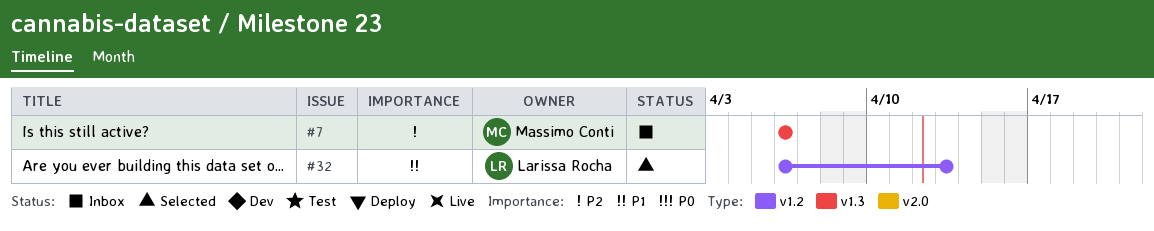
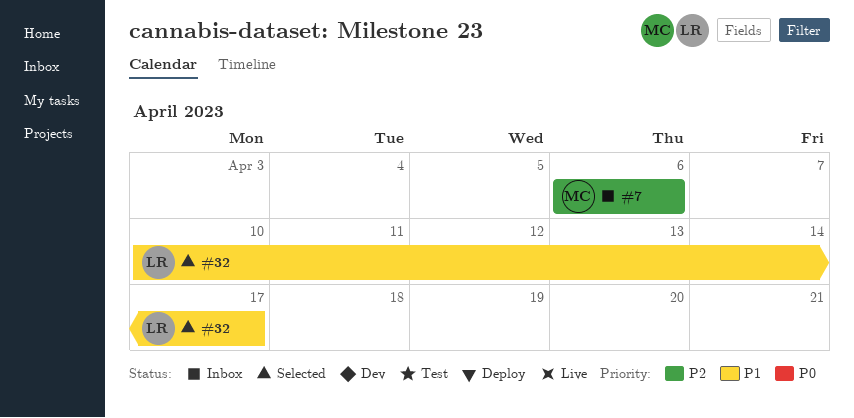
#32, start: Apr 6 -> Apr 10
#32, due: Apr 13 -> Apr 17

